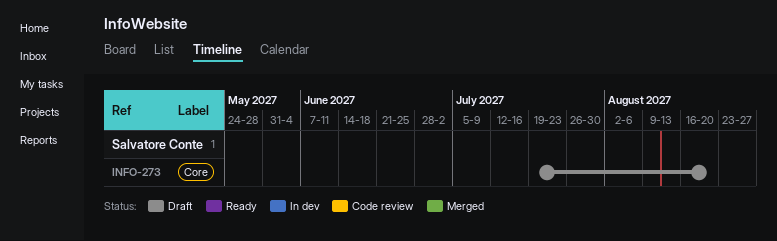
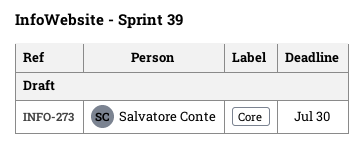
INFO-273, due: Aug 20 -> Jul 30

